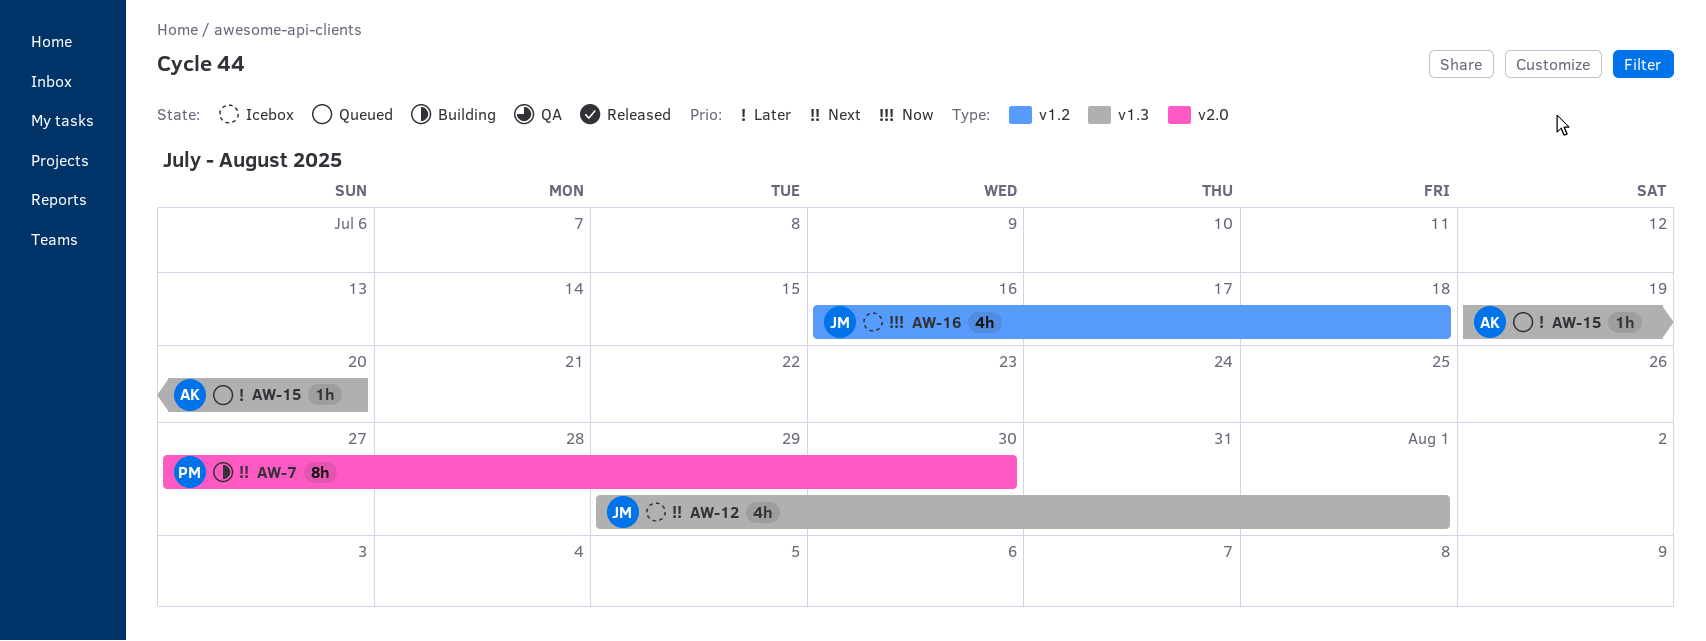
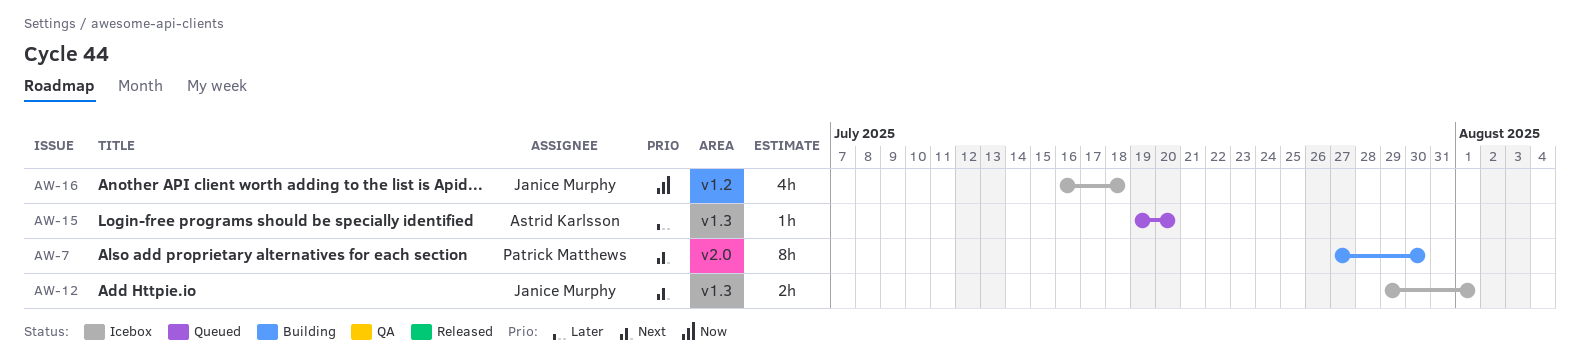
AW-12, estimate: 4h -> 2h

